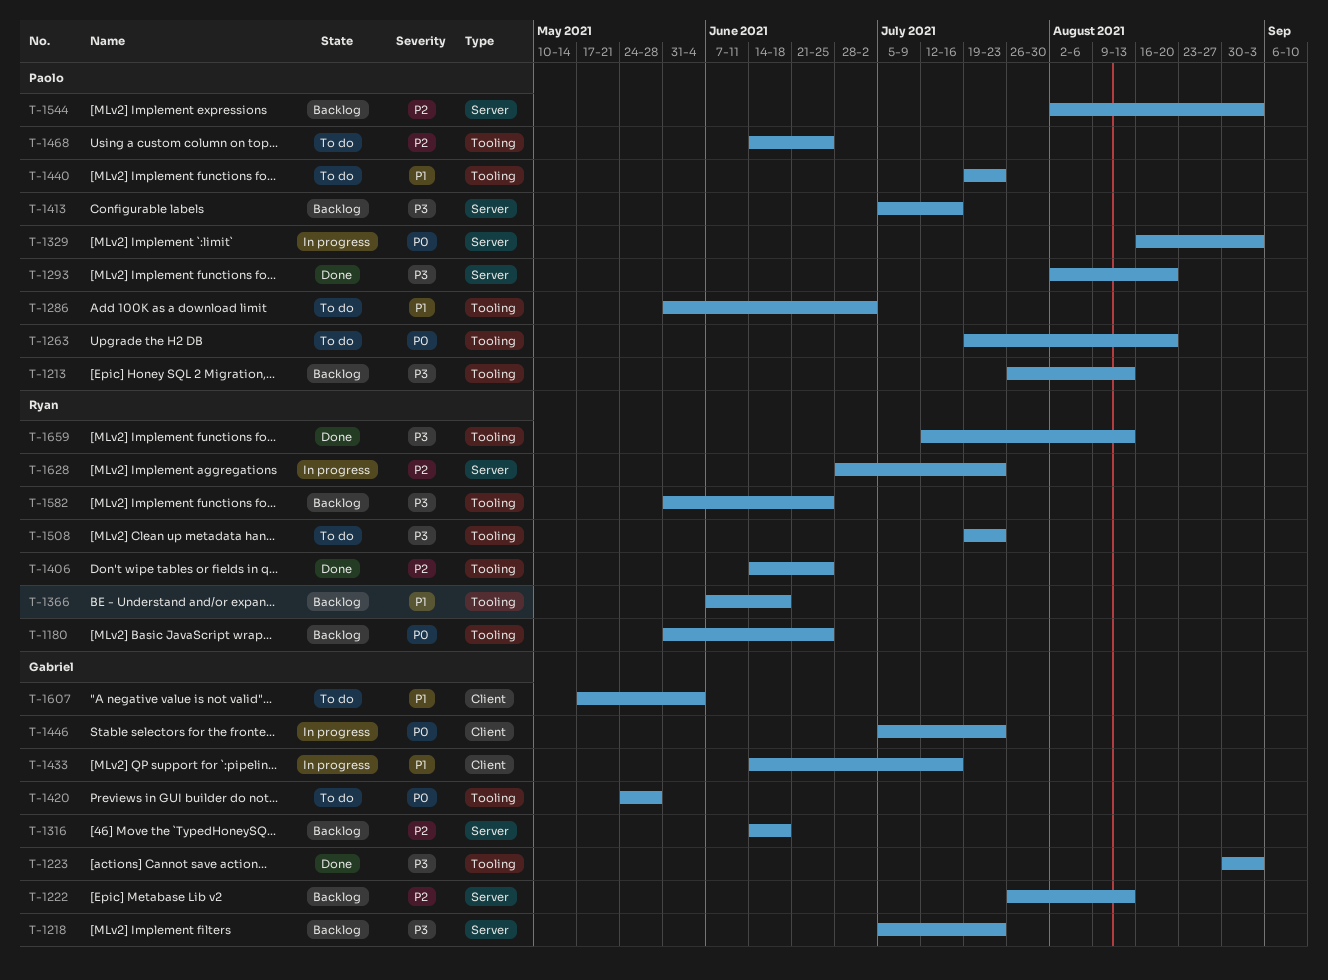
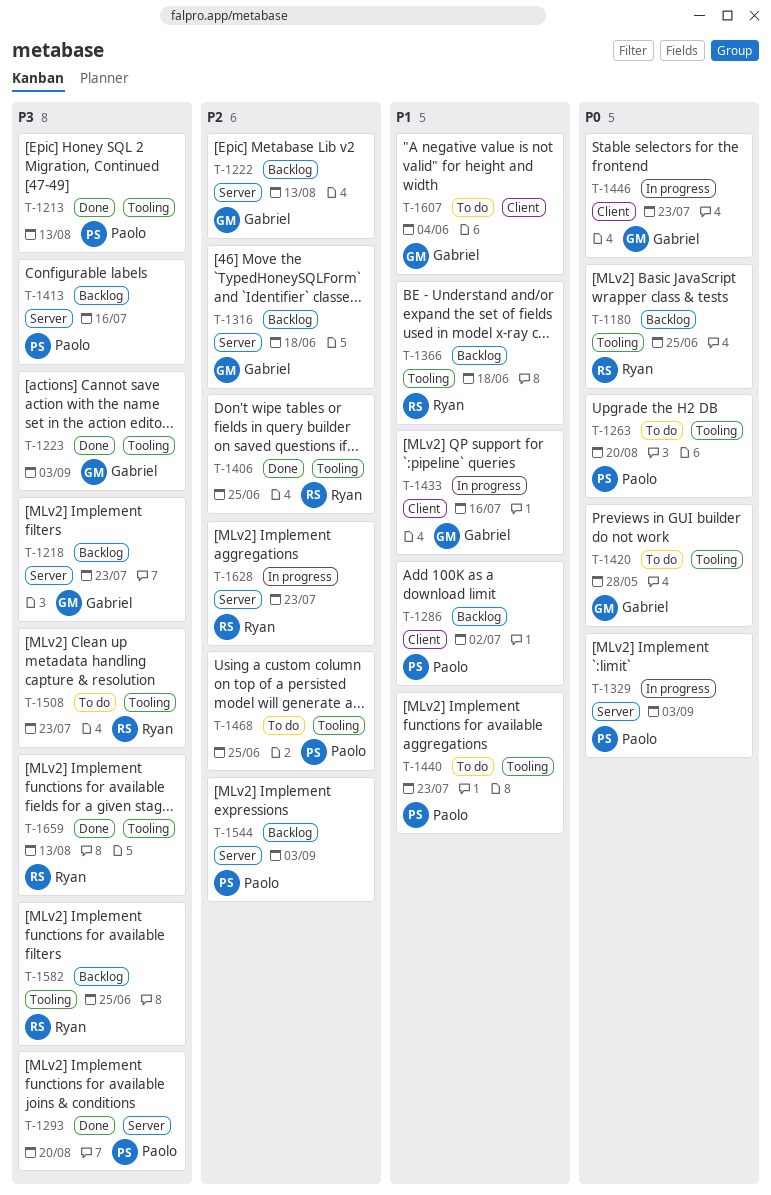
T-1213, status: Backlog -> Done
T-1286, status: To do -> Backlog
T-1286, label: Tooling -> Client

